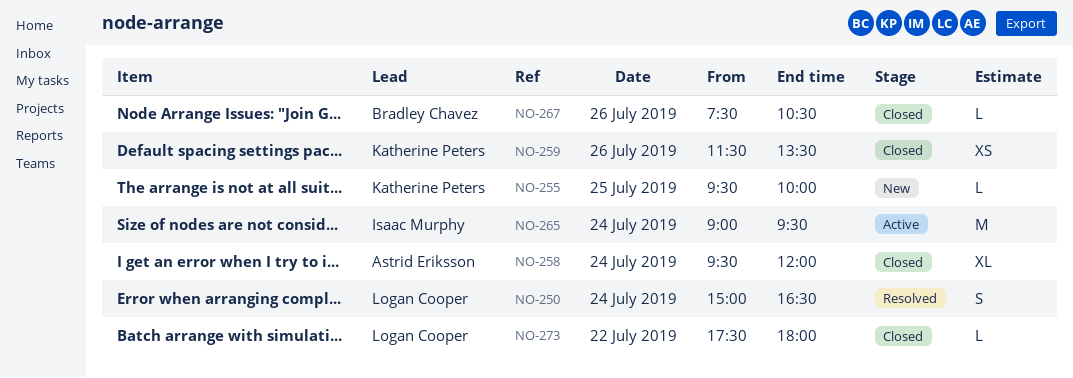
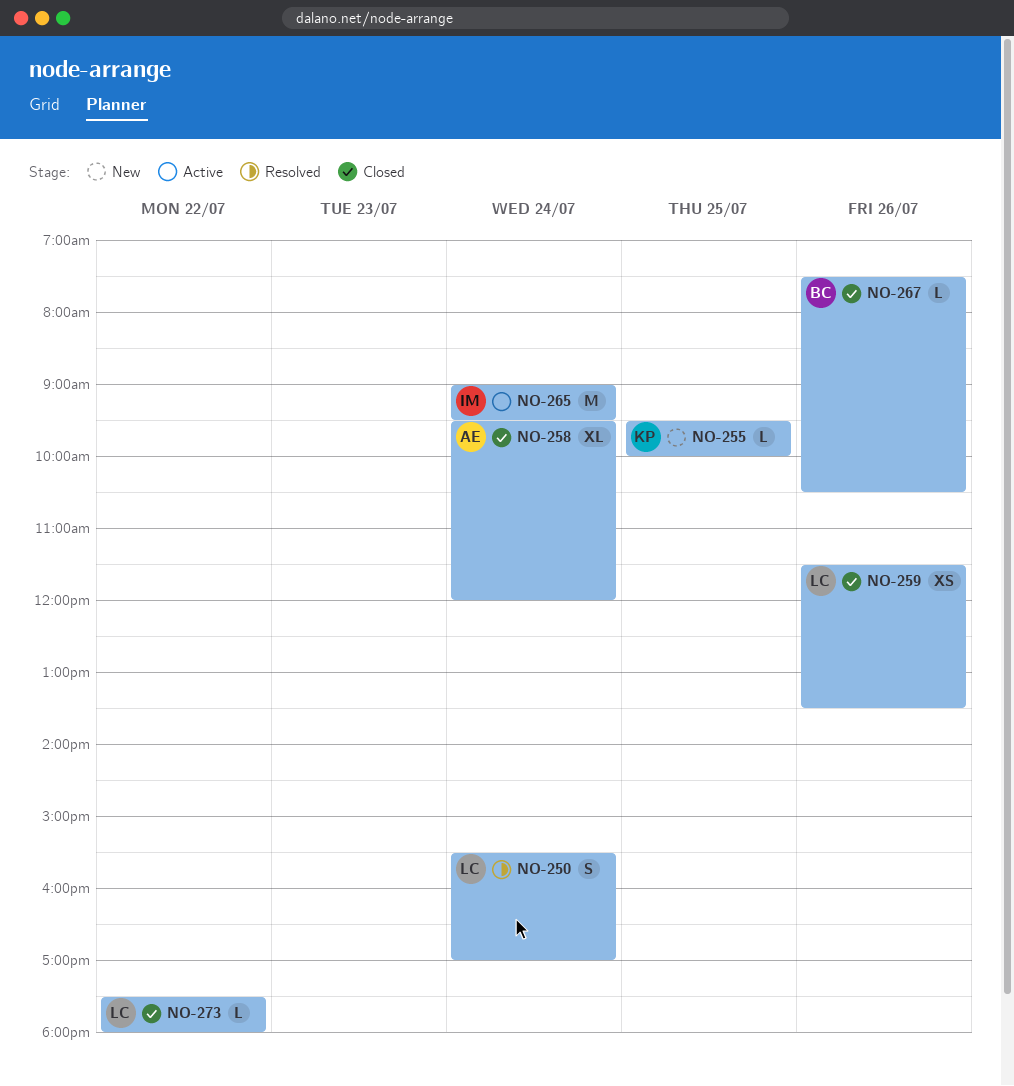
NO-250, begins: 15:00 -> 15:30
NO-250, ends: 16:30 -> 17:00
NO-259, owner: Katherine Peters -> Logan Cooper

